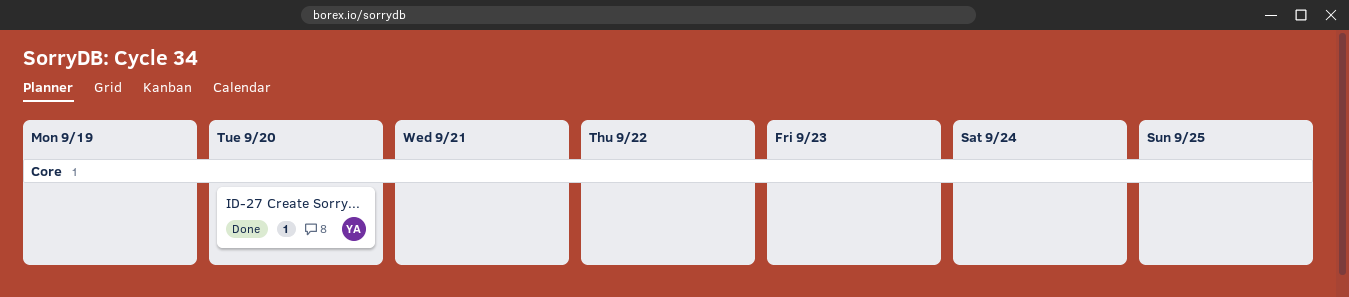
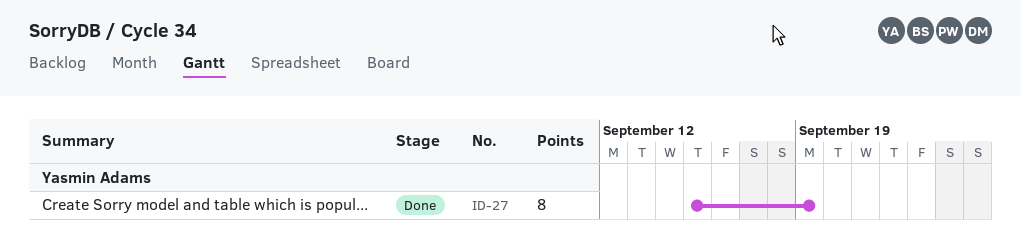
ID-27, estimate: 1 -> 8
ID-27, due: Sep 20 -> Sep 19

